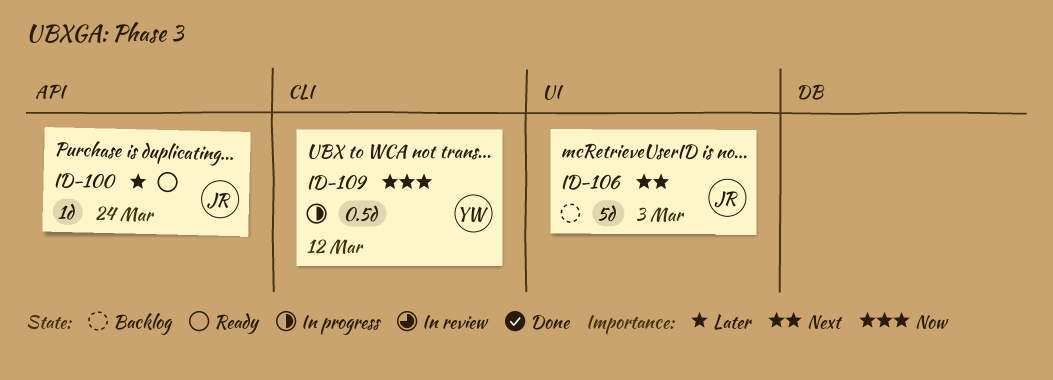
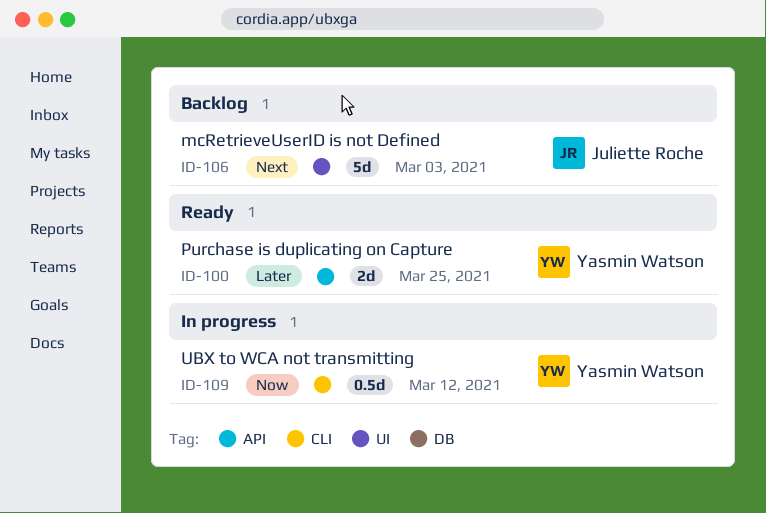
ID-100, owner: Juliette Roche -> Yasmin Watson
ID-100, estimate: 1d -> 2d
ID-100, due: Mar 24 -> Mar 25

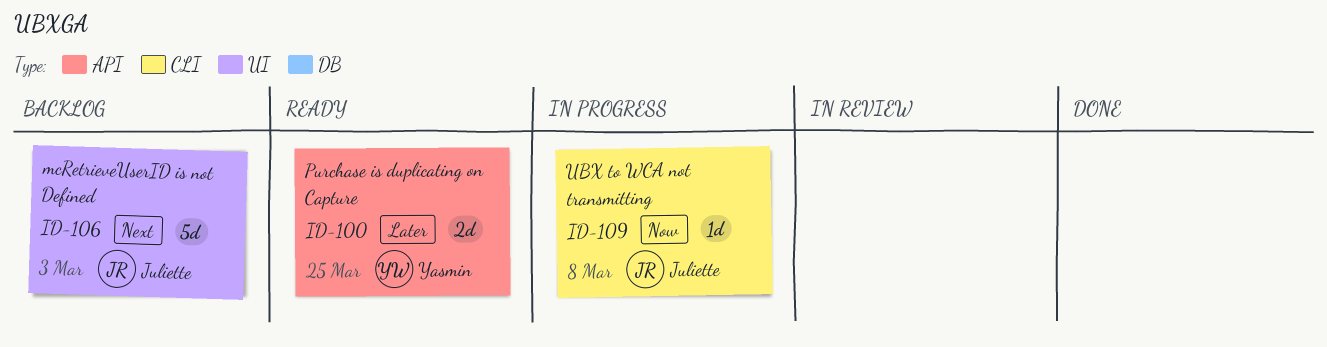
ID-109, owner: Yasmin Watson -> Juliette Roche
ID-109, estimate: 0.5d -> 1d
ID-109, due: Mar 12 -> Mar 8

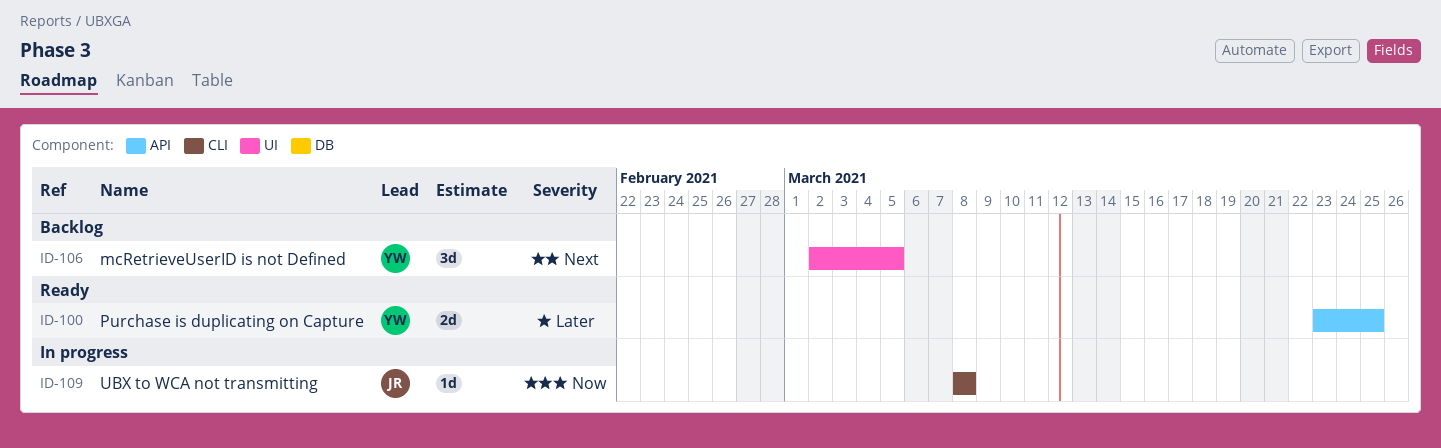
ID-106, owner: Juliette -> Yasmin
ID-106, estimate: 5d -> 3d
ID-106, due: Mar 3 -> Mar 5

